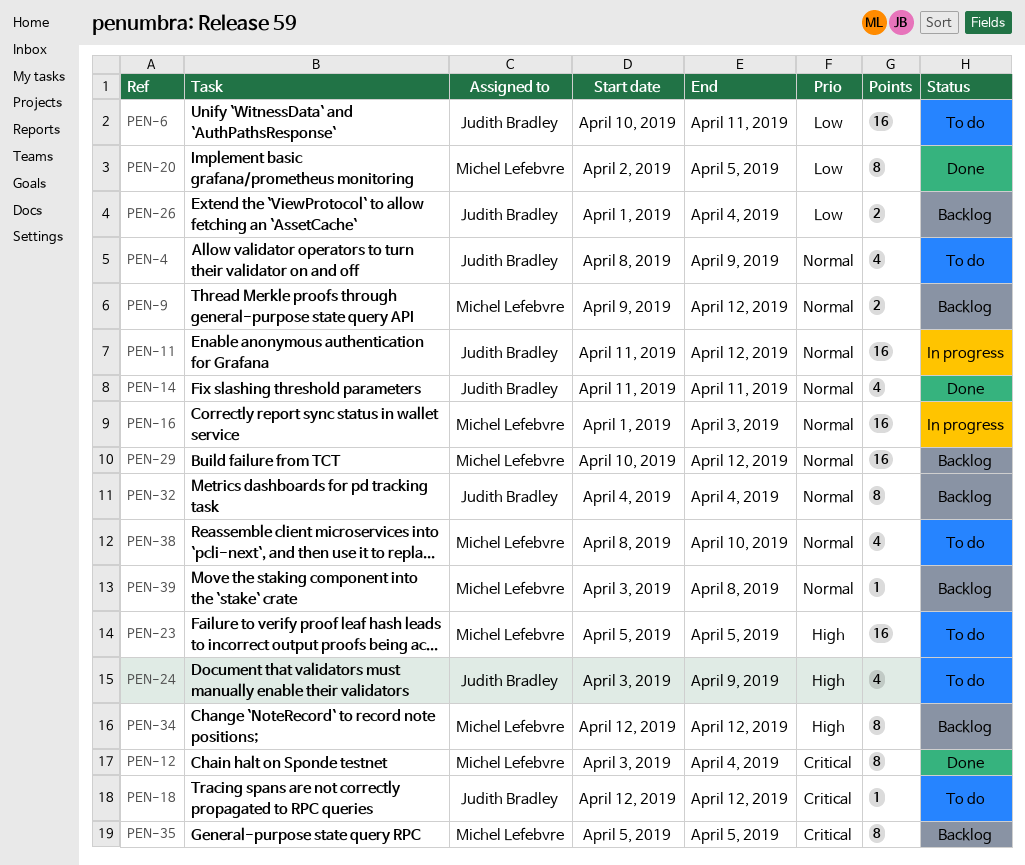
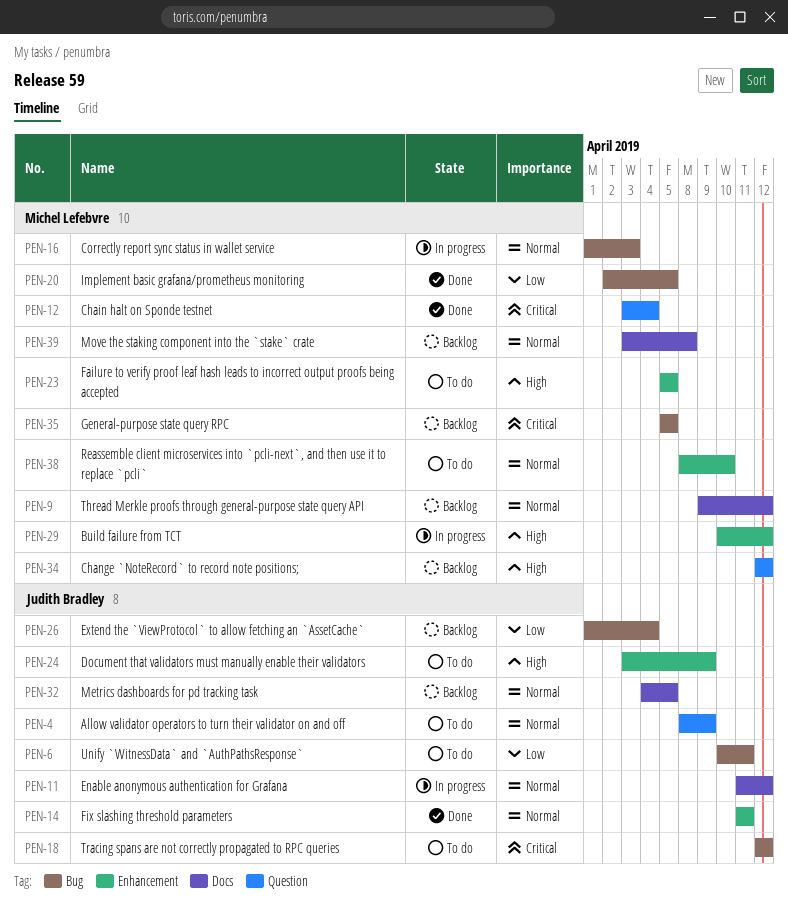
PEN-29, status: Backlog -> In progress
PEN-29, priority: Normal -> High
PEN-32, due: Apr 4 -> Apr 5

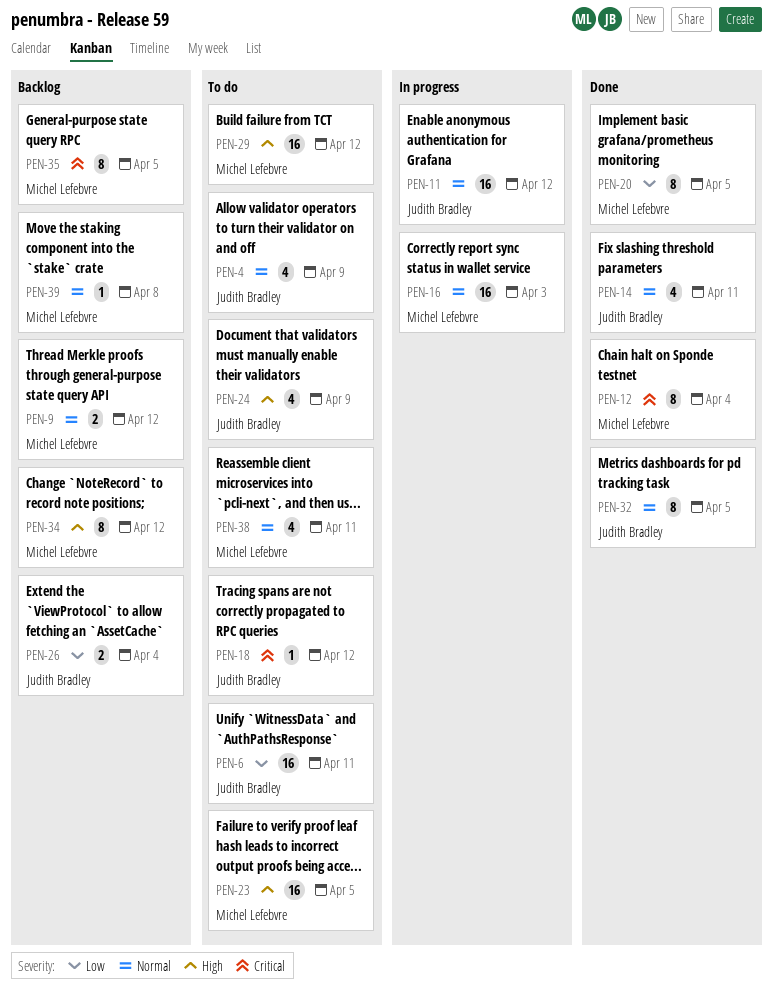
PEN-29, status: In progress -> To do
PEN-32, status: Backlog -> Done
PEN-38, due: Apr 10 -> Apr 11

